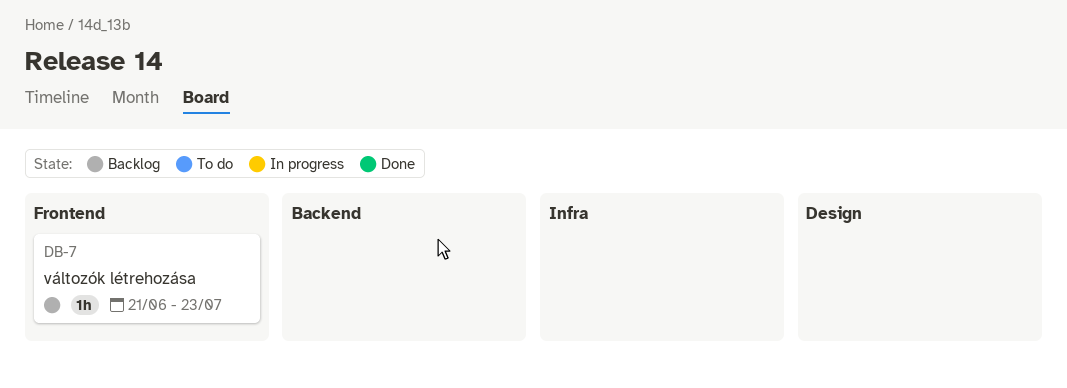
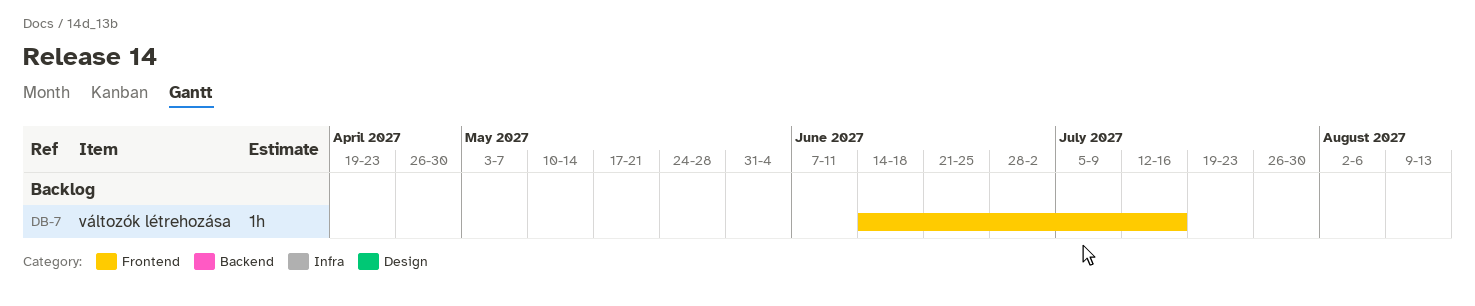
DB-7, start: Jun 21 -> Jun 14
DB-7, due: Jul 23 -> Jul 16

